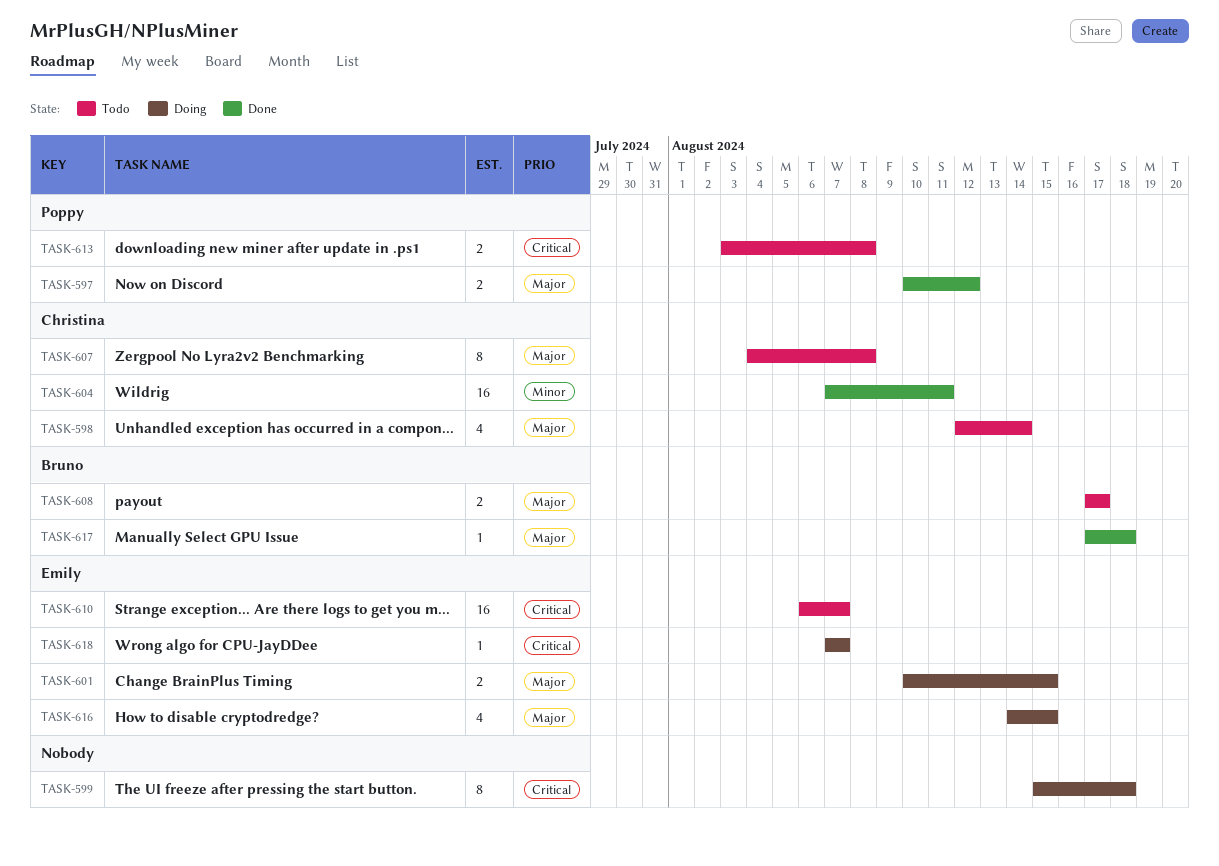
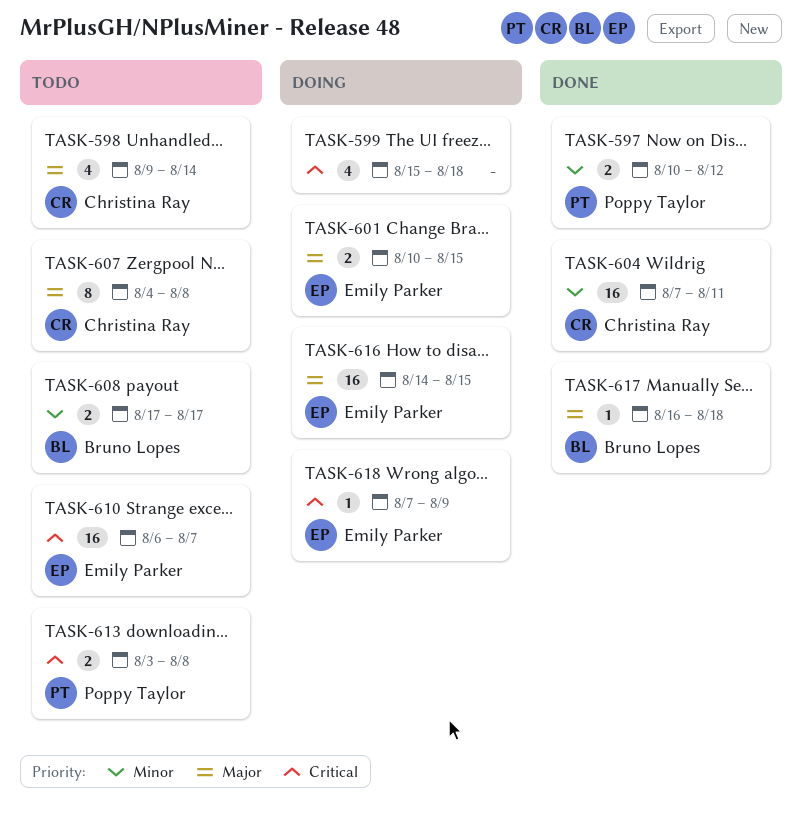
TASK-597, priority: Major -> Minor
TASK-598, start: Aug 12 -> Aug 9
TASK-599, estimate: 8 -> 4
TASK-608, priority: Major -> Minor
TASK-616, estimate: 4 -> 16
TASK-617, start: Aug 17 -> Aug 16
TASK-618, due: Aug 7 -> Aug 9

